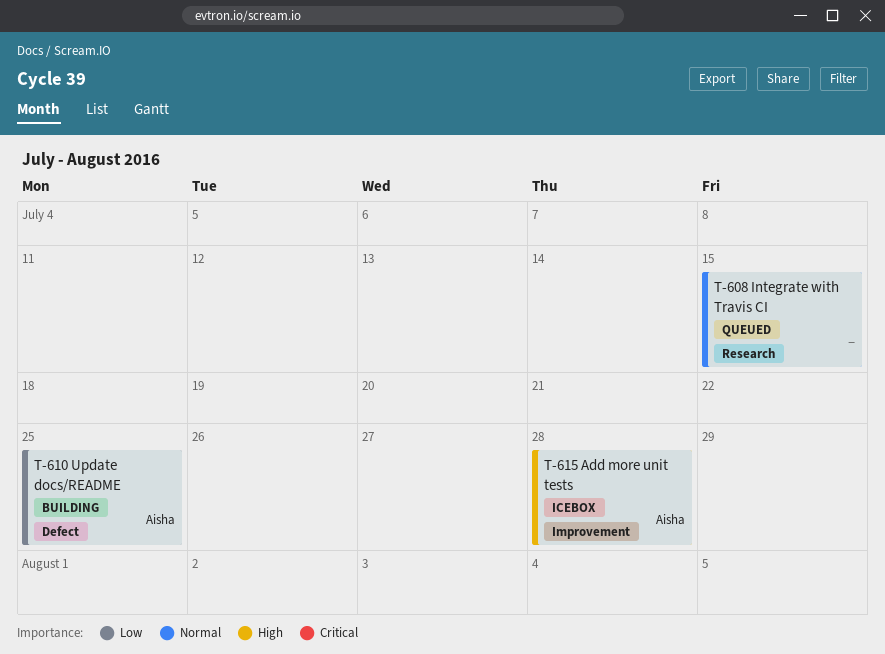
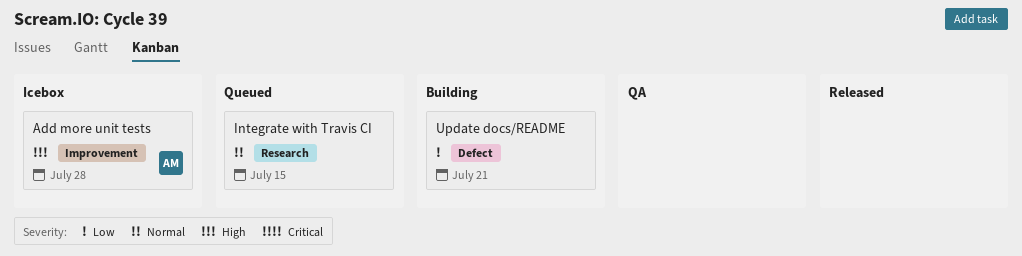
Update docs/README, owner: Aisha -> none
Update docs/README, due: Jul 25 -> Jul 21

